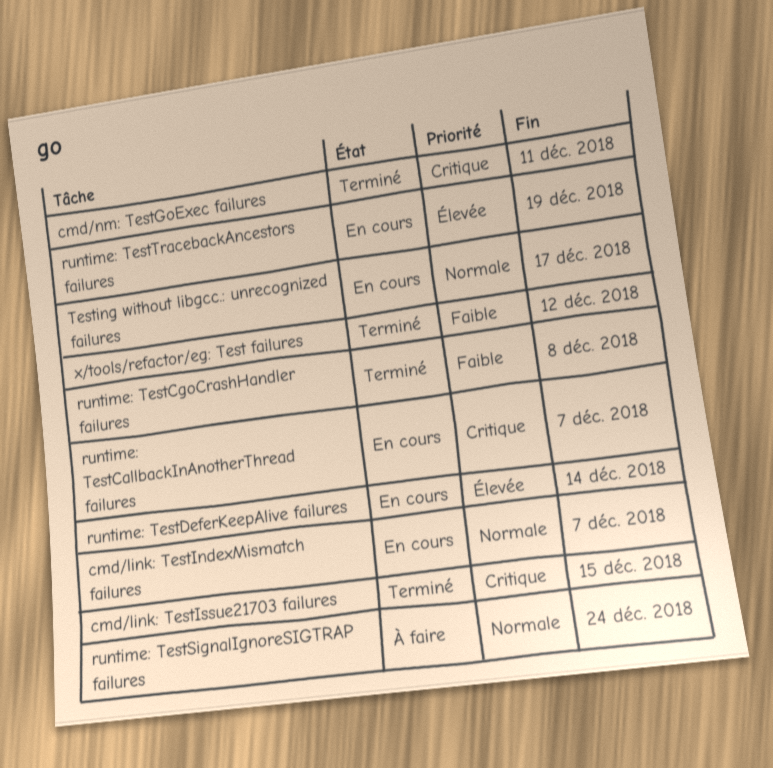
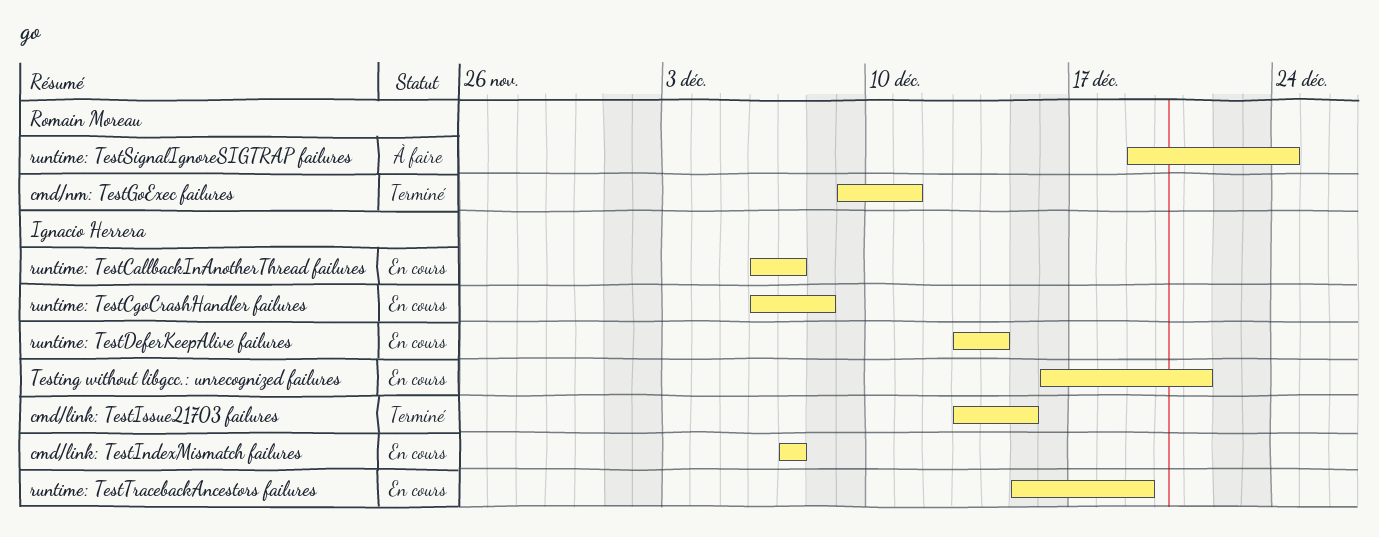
runtime: TestCgoCrashHandler failures, status: Terminé -> En cours
Testing without libgcc.: unrecognized failures, due: Dec 17 -> Dec 21
x/tools/refactor/eg: Test failures: present -> none

